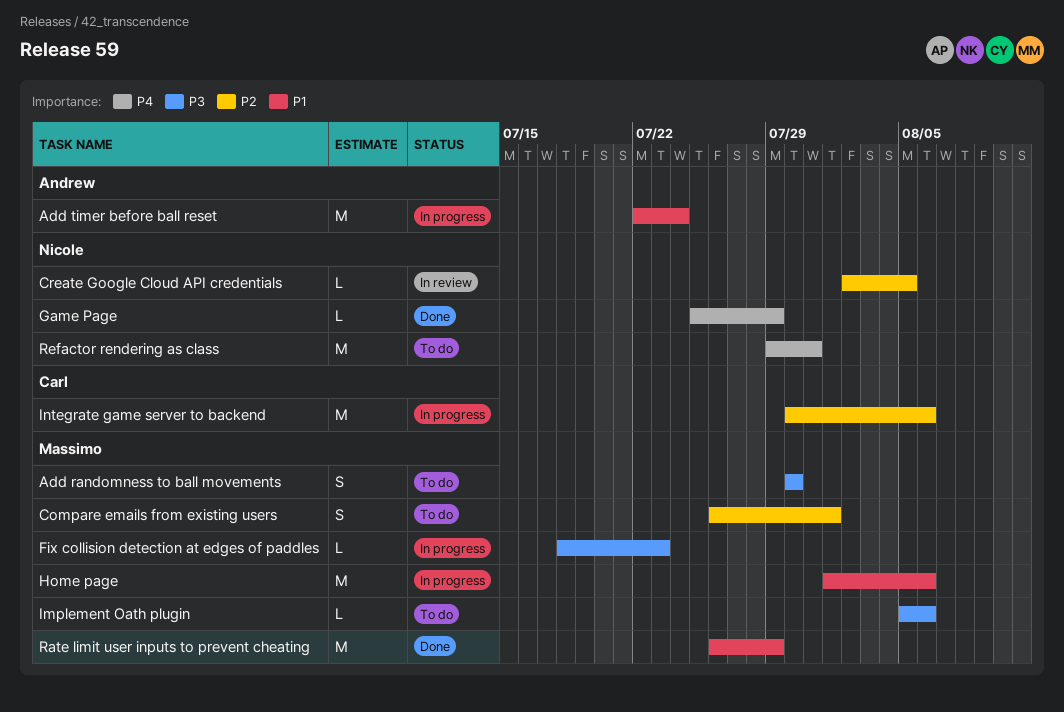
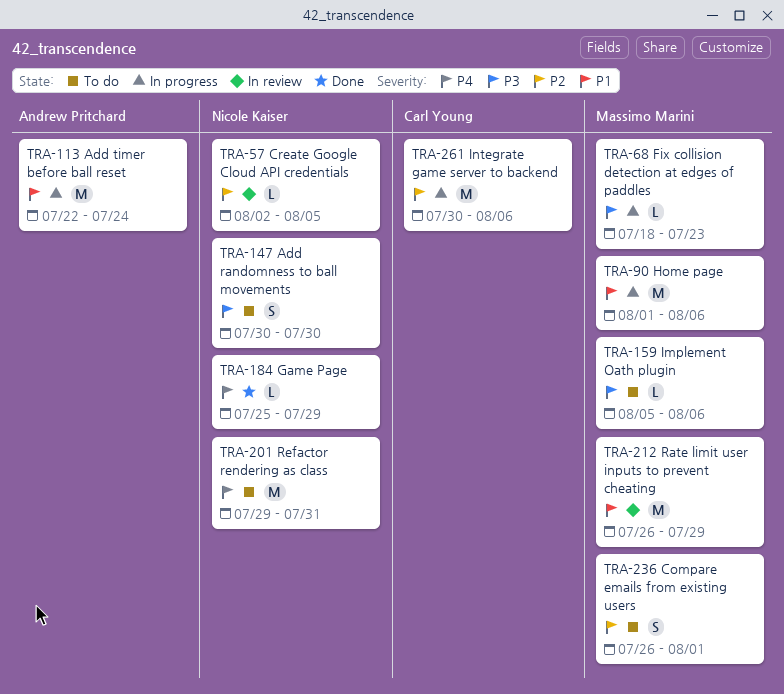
Add randomness to ball movements, owner: Massimo Marini -> Nicole Kaiser
Rate limit user inputs to prevent cheating, status: Done -> In review

